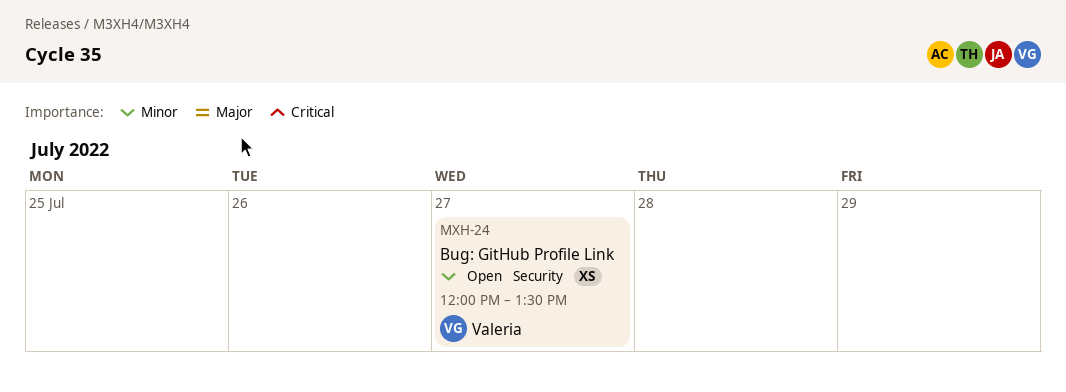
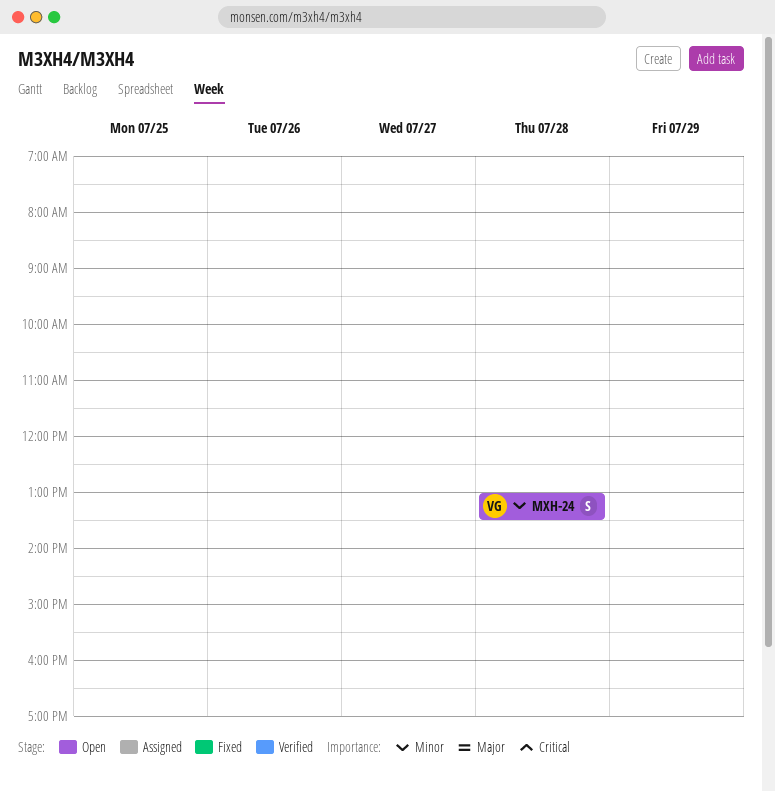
MXH-24, estimate: XS -> S
MXH-24, day: Jul 27 -> Jul 28
MXH-24, begins: 12:00 -> 13:00

